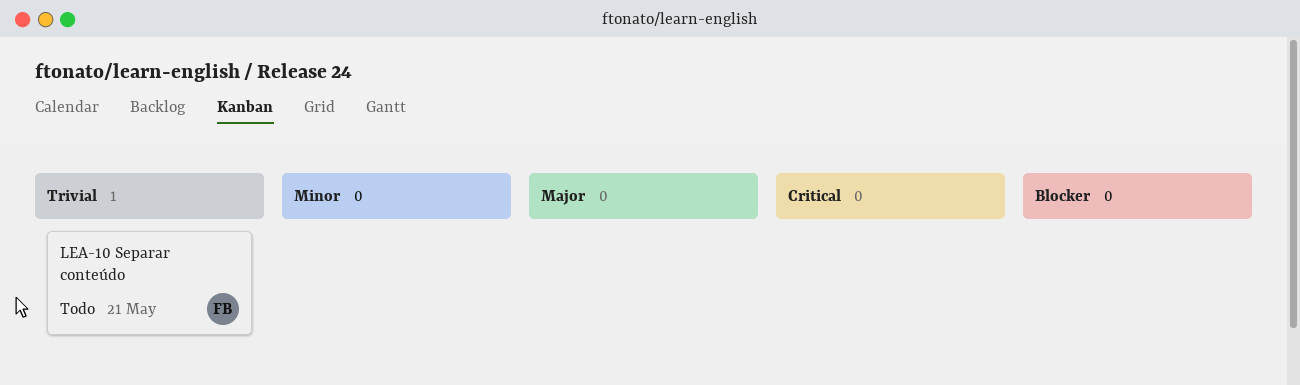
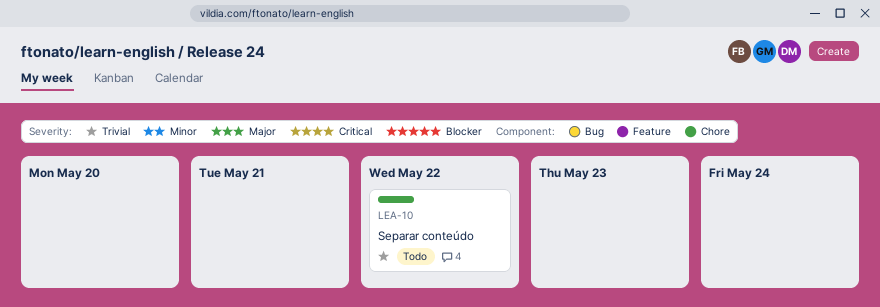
LEA-10, due: May 21 -> May 22

